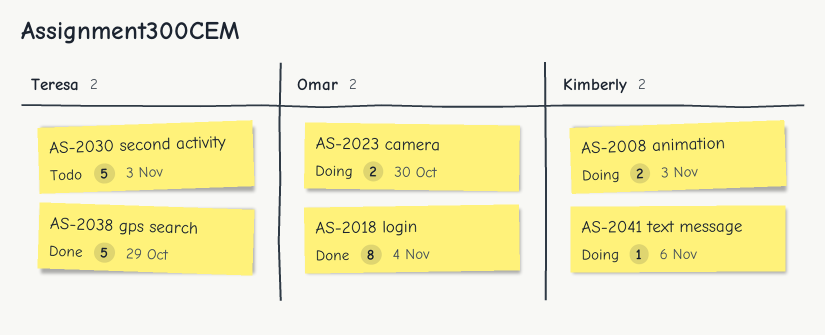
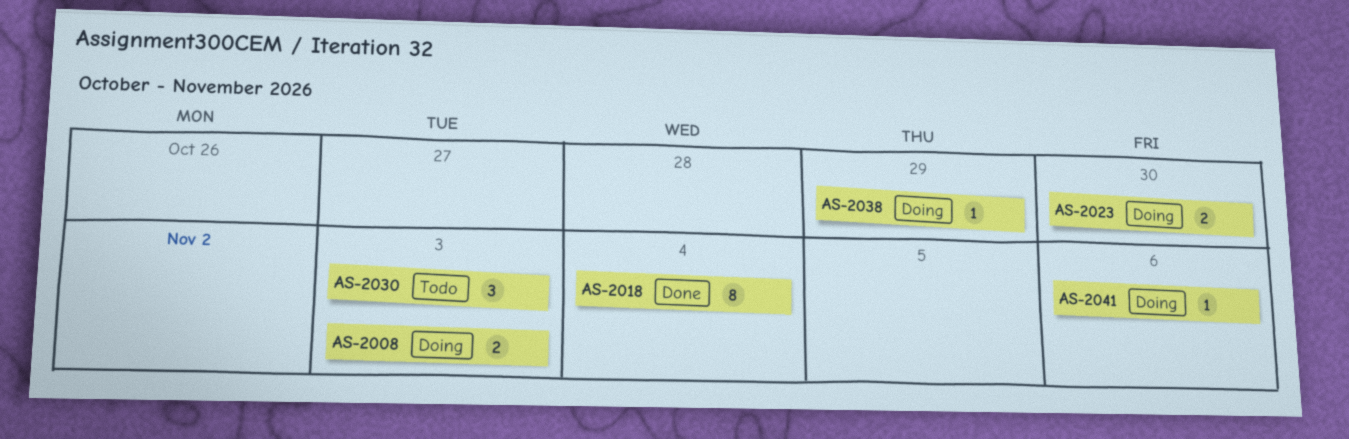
AS-2030, estimate: 5 -> 3
AS-2038, status: Done -> Doing
AS-2038, estimate: 5 -> 1

